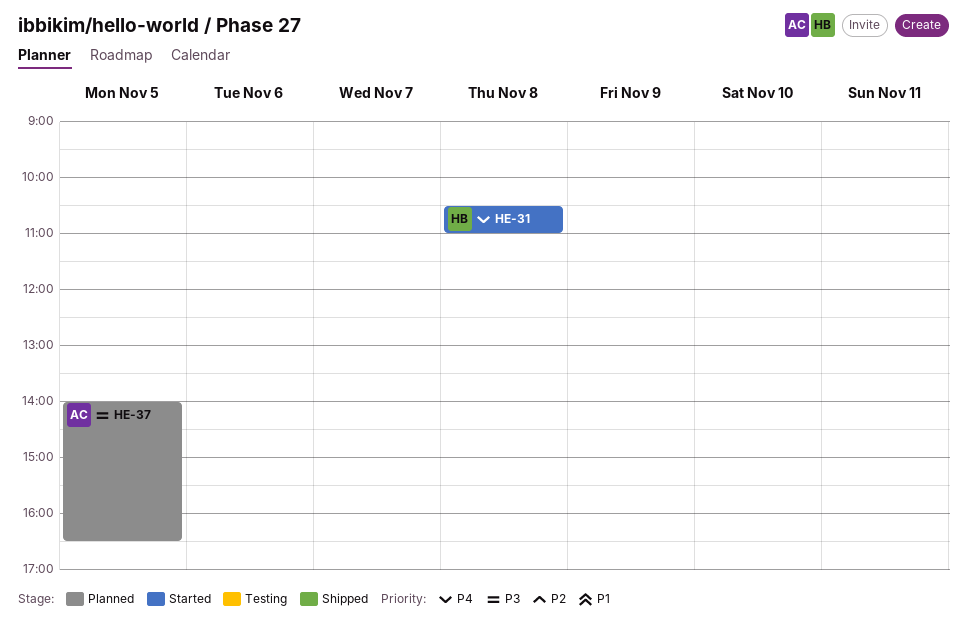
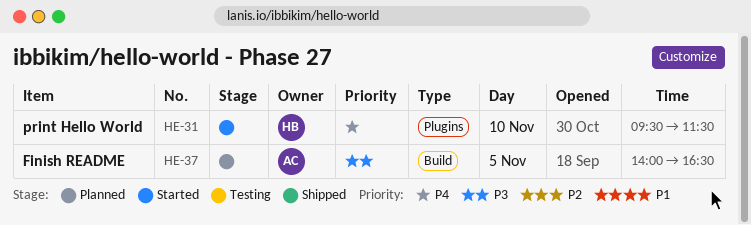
HE-31, day: Nov 8 -> Nov 10
HE-31, begins: 10:30 -> 09:30
HE-31, ends: 11:00 -> 11:30

